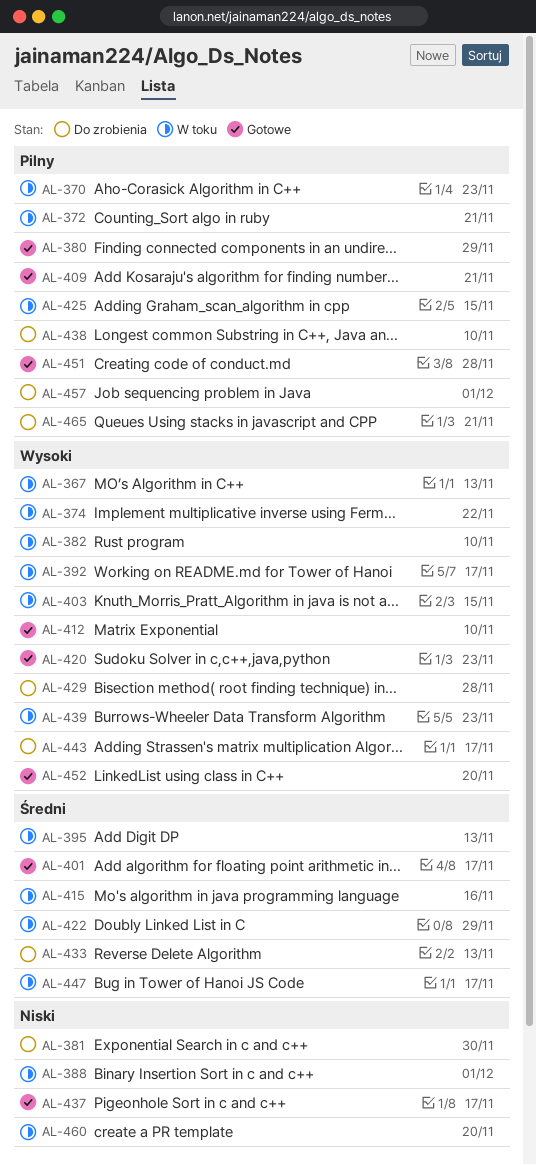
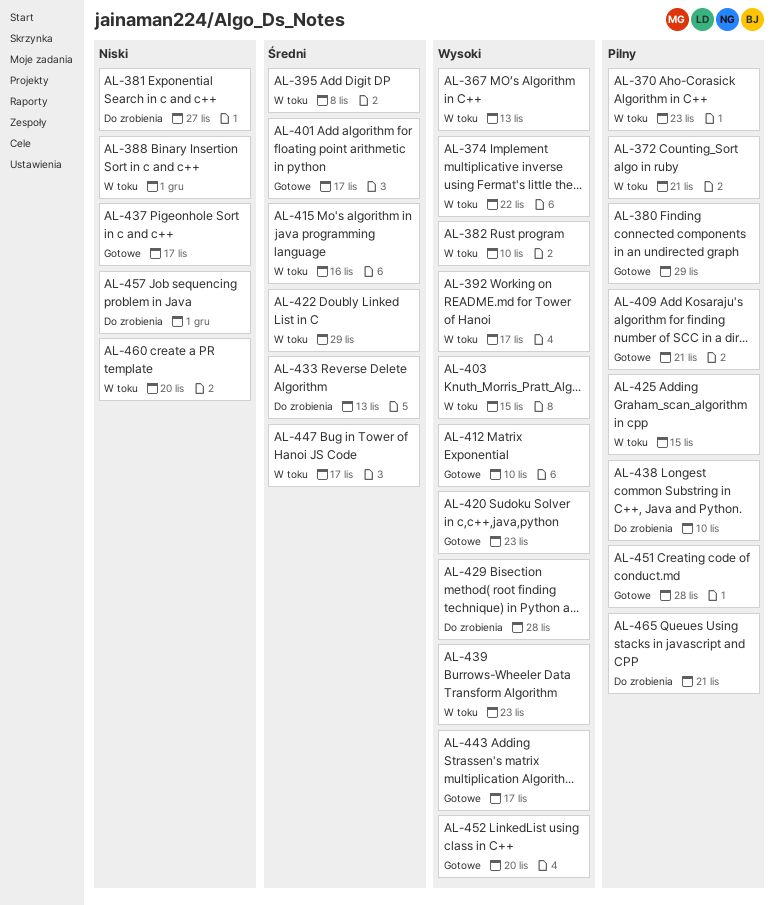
AL-381, due: Nov 30 -> Nov 27
AL-395, due: Nov 13 -> Nov 8
AL-443, status: Do zrobienia -> Gotowe
AL-457, priority: Pilny -> Niski

